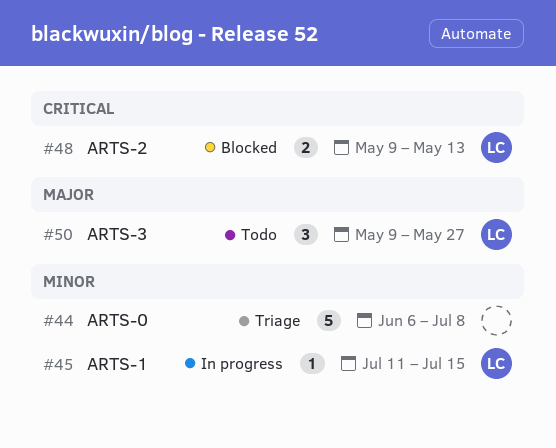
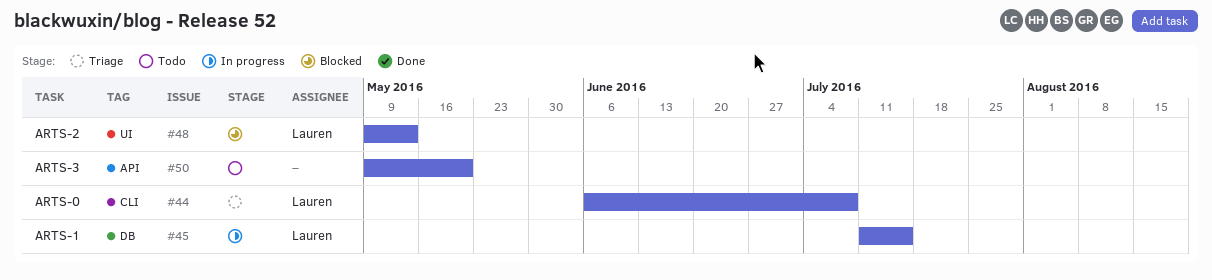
#44, owner: none -> Lauren
#50, owner: Lauren -> none
#50, due: May 27 -> May 20

